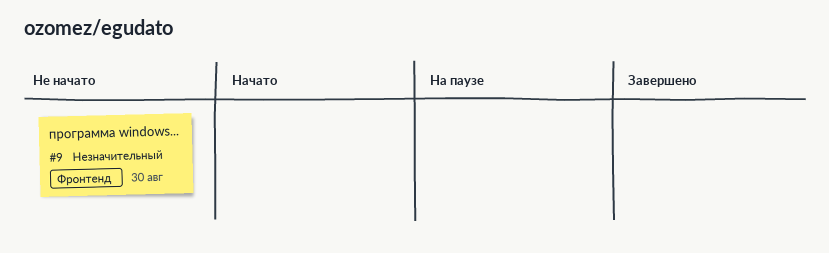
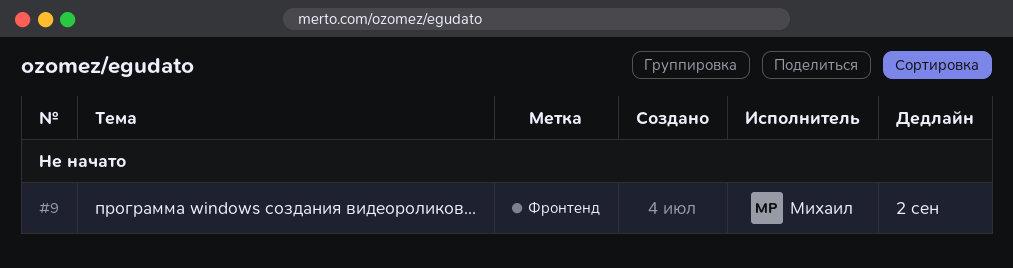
#9, due: Aug 30 -> Sep 2

